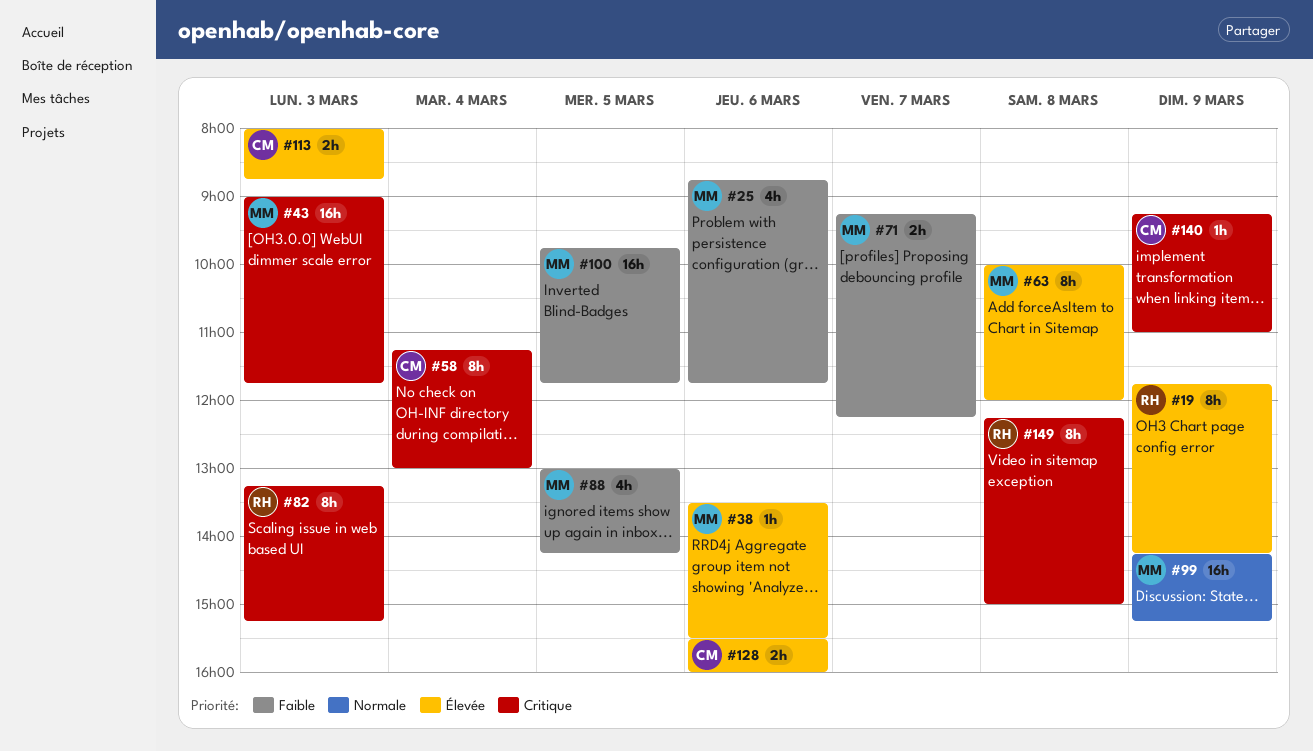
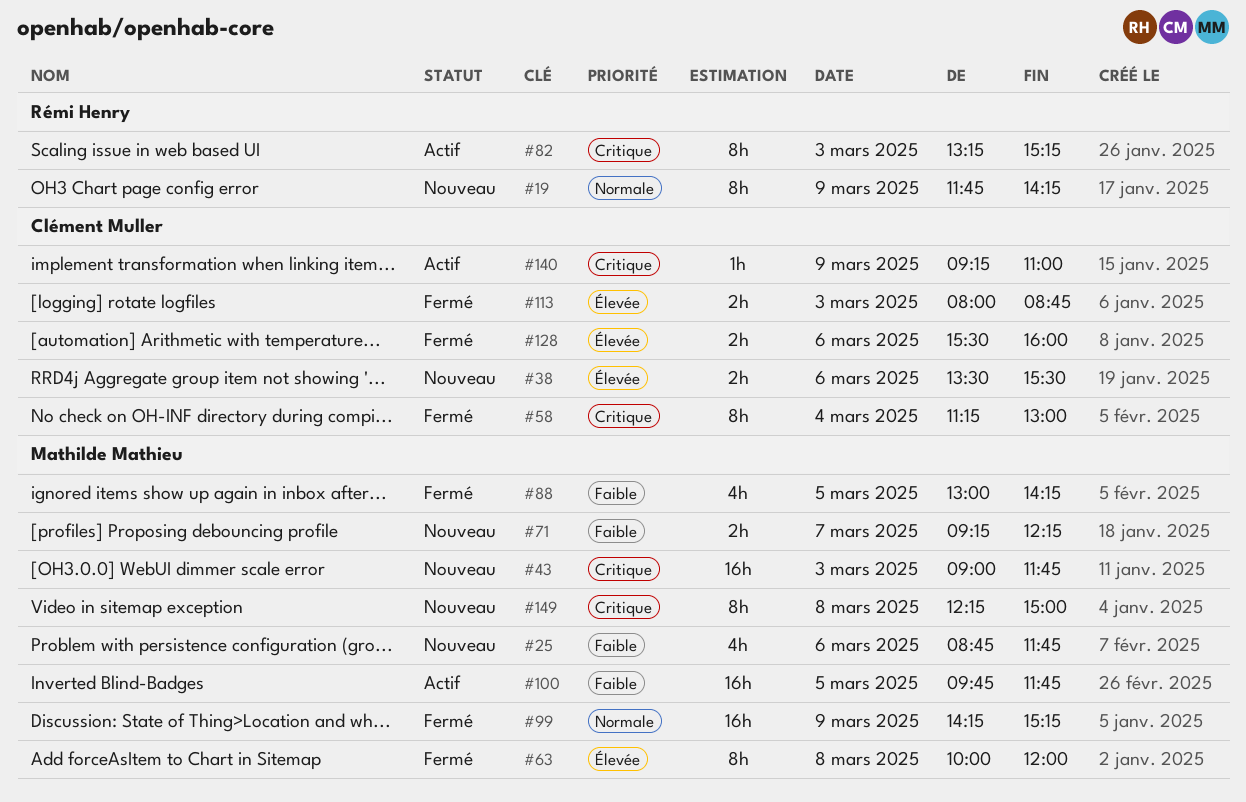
#19, priority: Élevée -> Normale
#38, owner: Mathilde Mathieu -> Clément Muller
#38, estimate: 1h -> 2h
#149, owner: Rémi Henry -> Mathilde Mathieu

